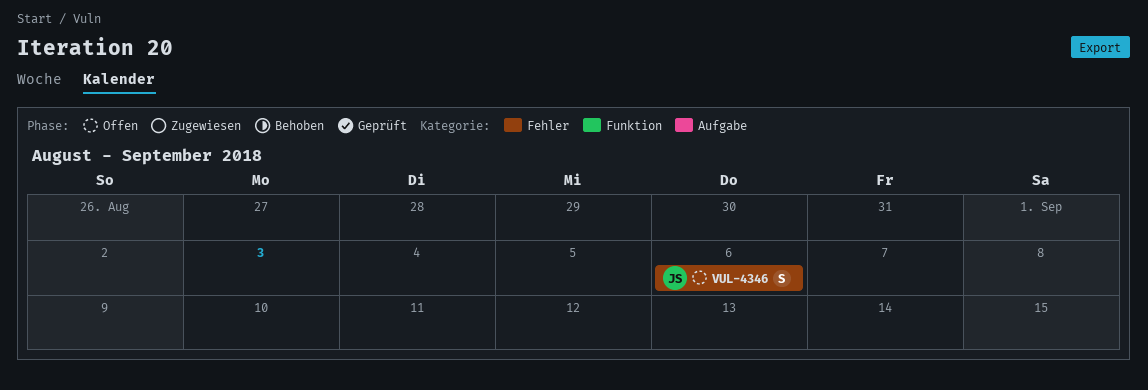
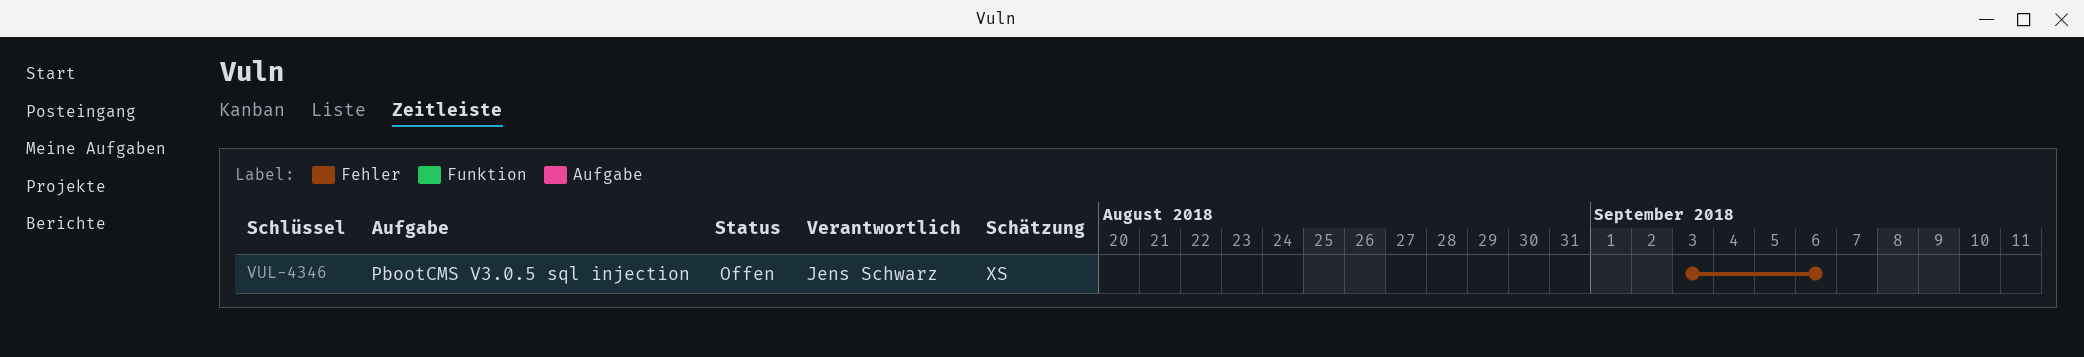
VUL-4346, estimate: S -> XS
VUL-4346, start: Sep 6 -> Sep 3

